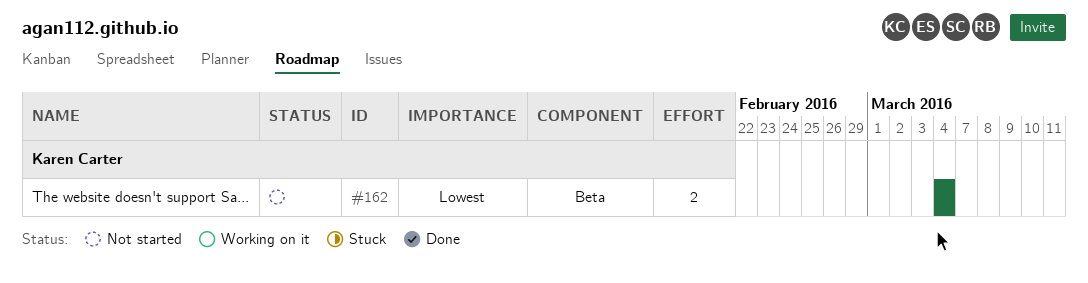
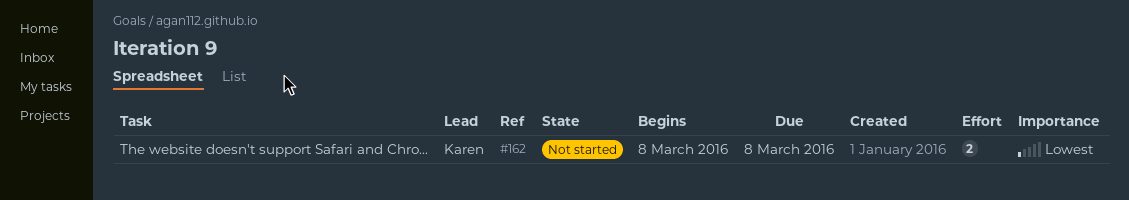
#162, start: Mar 4 -> Mar 8
#162, due: Mar 4 -> Mar 8

